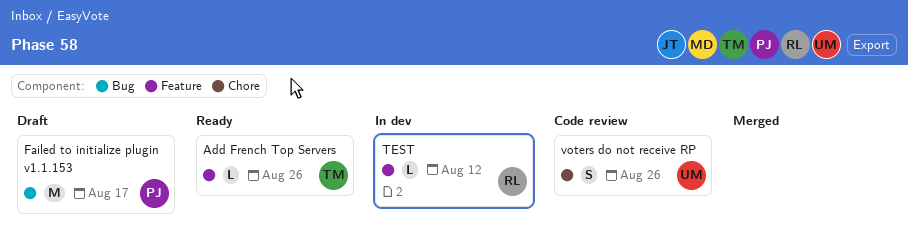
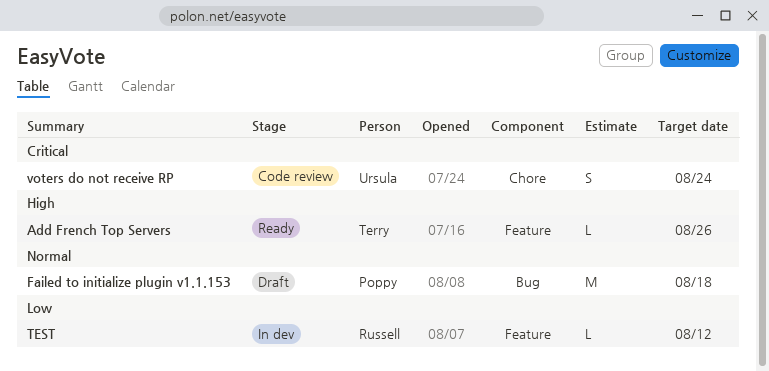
Failed to initialize plugin v1.1.153, due: Aug 17 -> Aug 18
voters do not receive RP, due: Aug 26 -> Aug 24

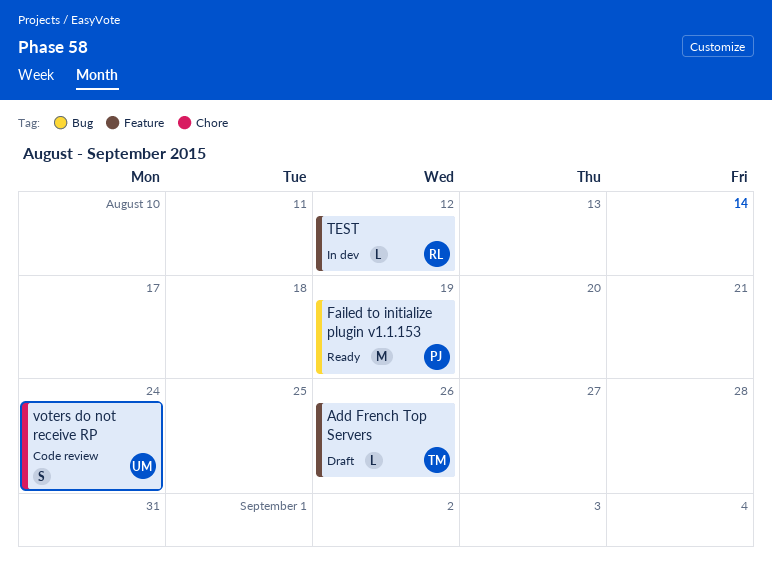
Add French Top Servers, status: Ready -> Draft
Failed to initialize plugin v1.1.153, status: Draft -> Ready
Failed to initialize plugin v1.1.153, due: Aug 18 -> Aug 19

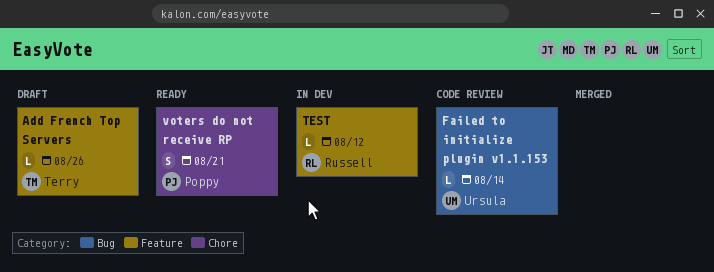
Failed to initialize plugin v1.1.153, status: Ready -> Code review
Failed to initialize plugin v1.1.153, owner: Poppy -> Ursula
Failed to initialize plugin v1.1.153, estimate: M -> L
Failed to initialize plugin v1.1.153, due: Aug 19 -> Aug 14
voters do not receive RP, status: Code review -> Ready
voters do not receive RP, owner: Ursula -> Poppy
voters do not receive RP, due: Aug 24 -> Aug 21

